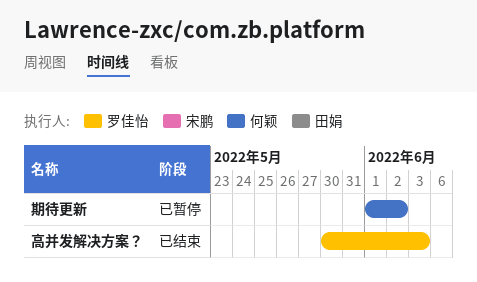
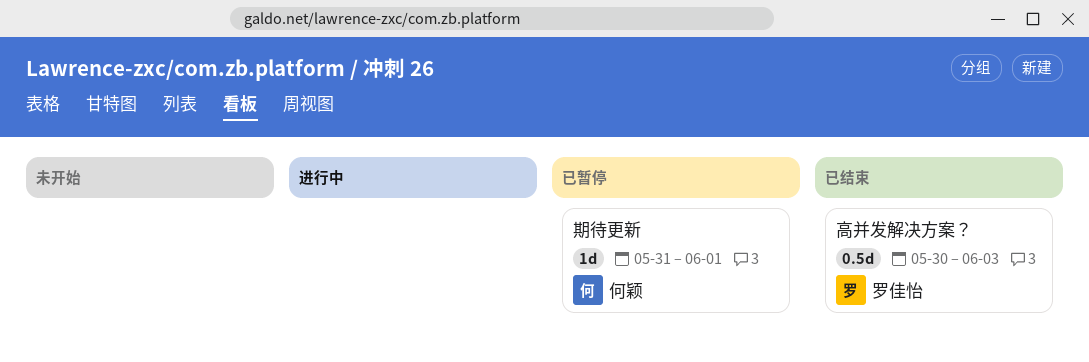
期待更新, start: Jun 1 -> May 31
期待更新, due: Jun 2 -> Jun 1

